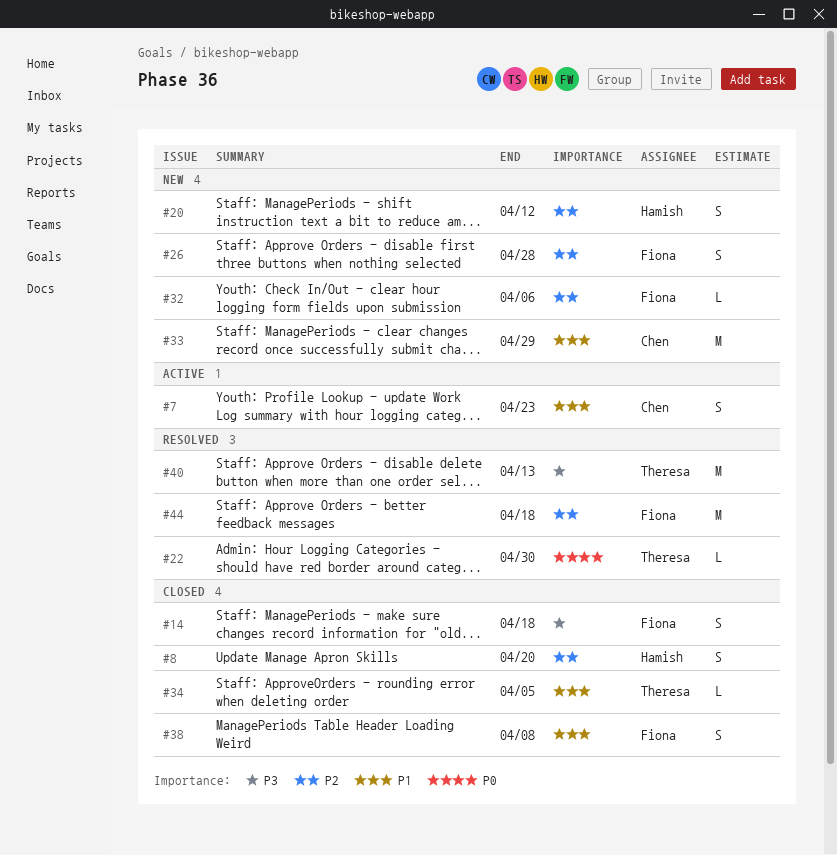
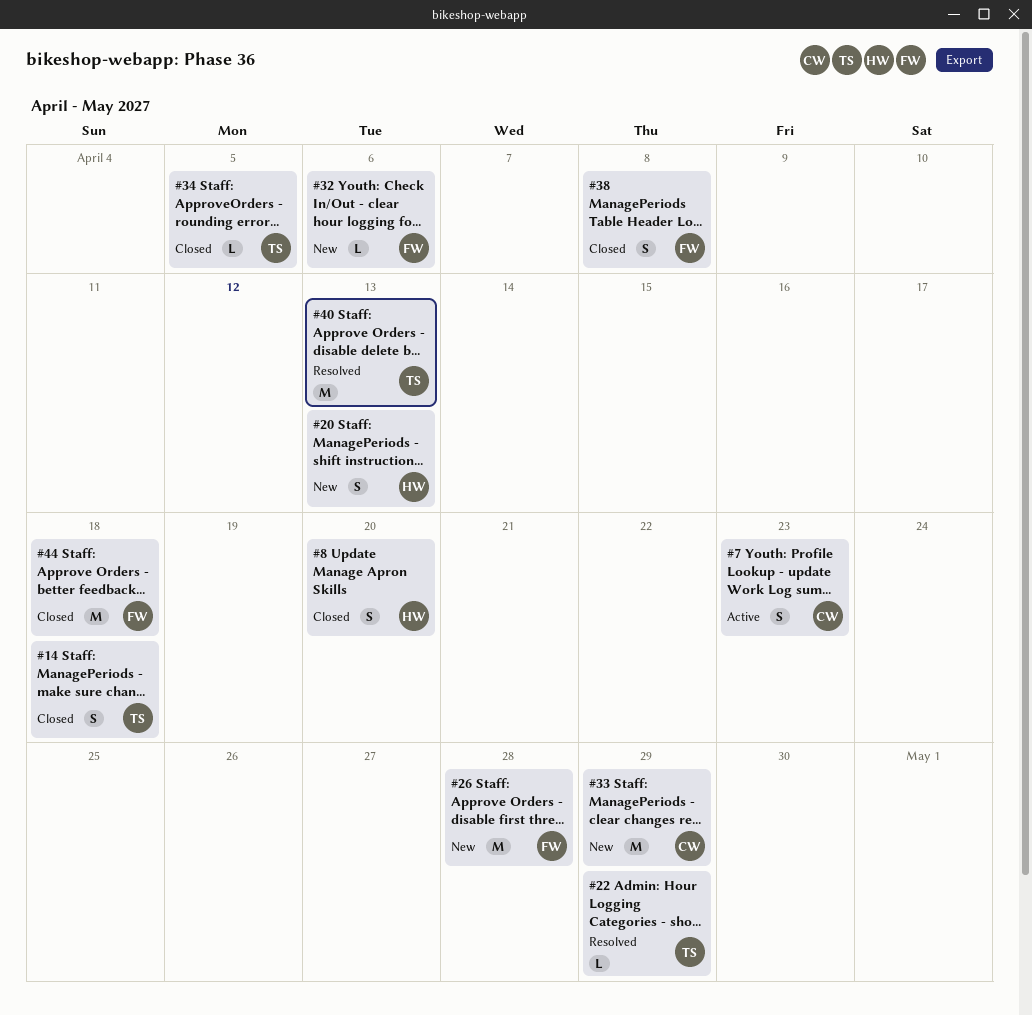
#14, owner: Fiona -> Theresa
#20, due: Apr 12 -> Apr 13
#22, due: Apr 30 -> Apr 29
#26, estimate: S -> M
#44, status: Resolved -> Closed

